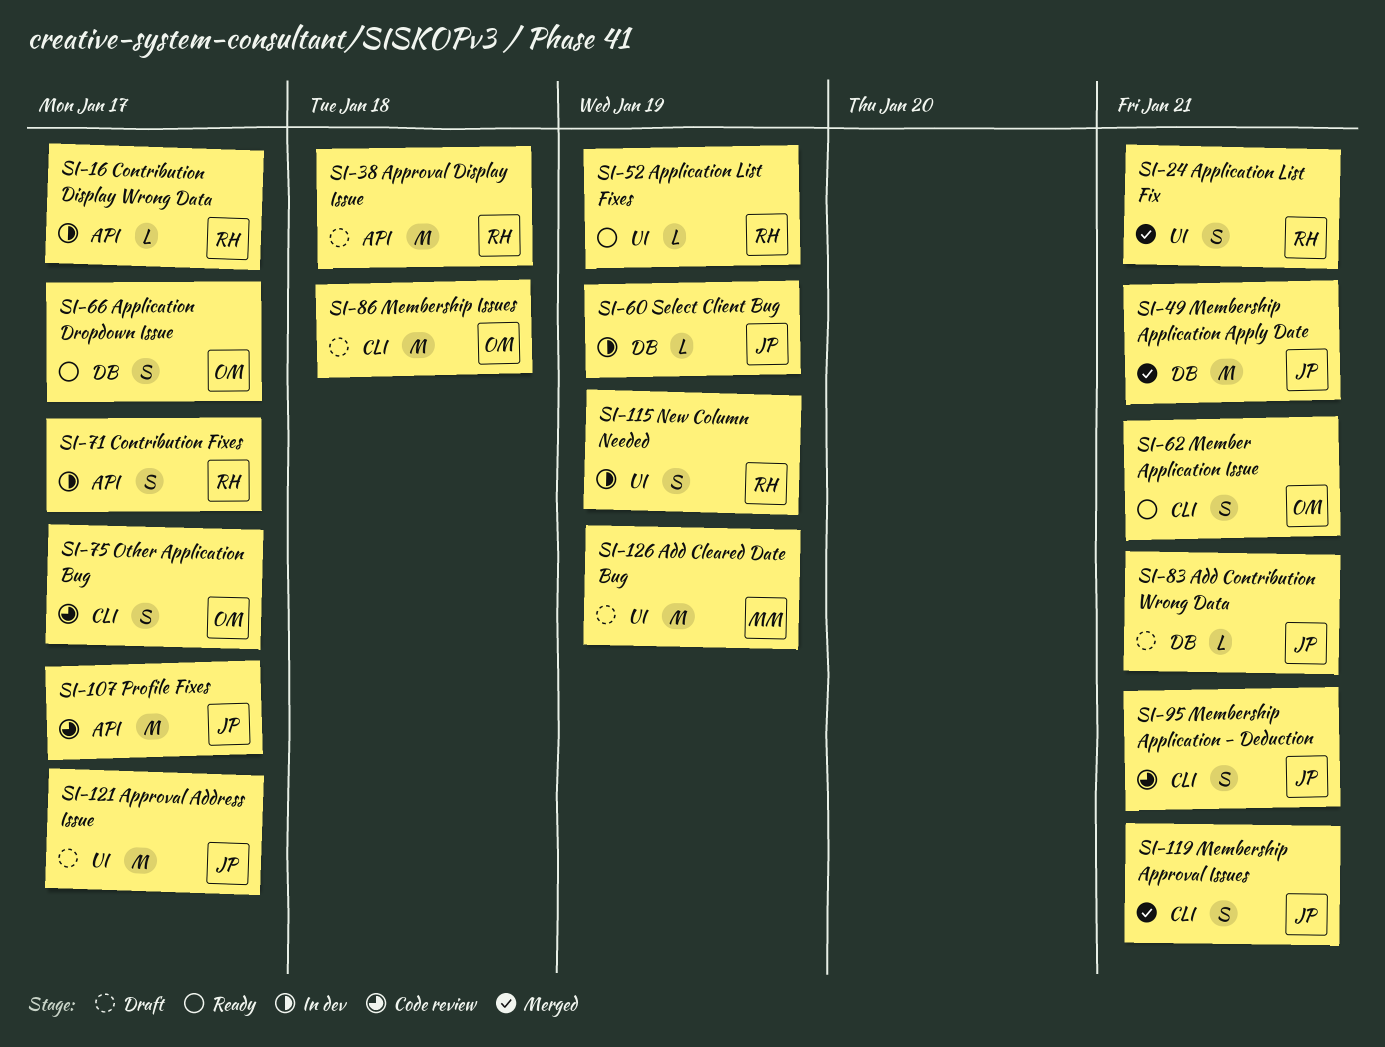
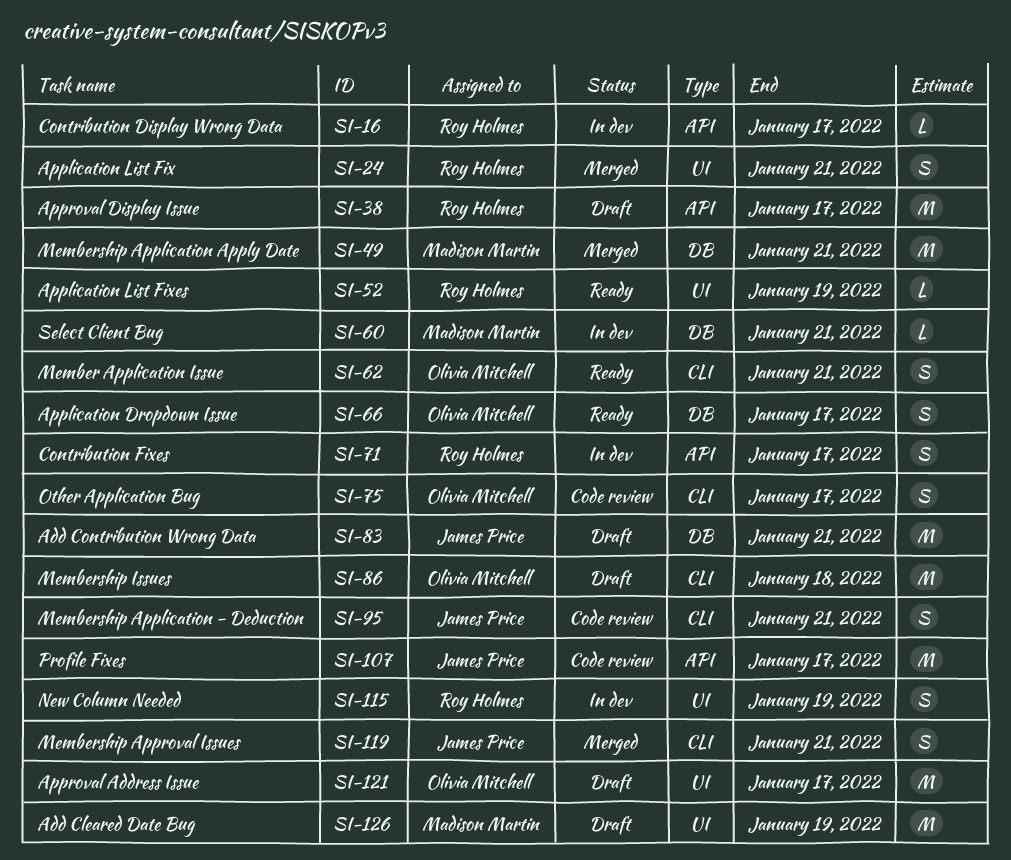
SI-38, due: Jan 18 -> Jan 17
SI-49, owner: James Price -> Madison Martin
SI-60, owner: James Price -> Madison Martin
SI-60, due: Jan 19 -> Jan 21
SI-83, estimate: L -> M
SI-121, owner: James Price -> Olivia Mitchell

